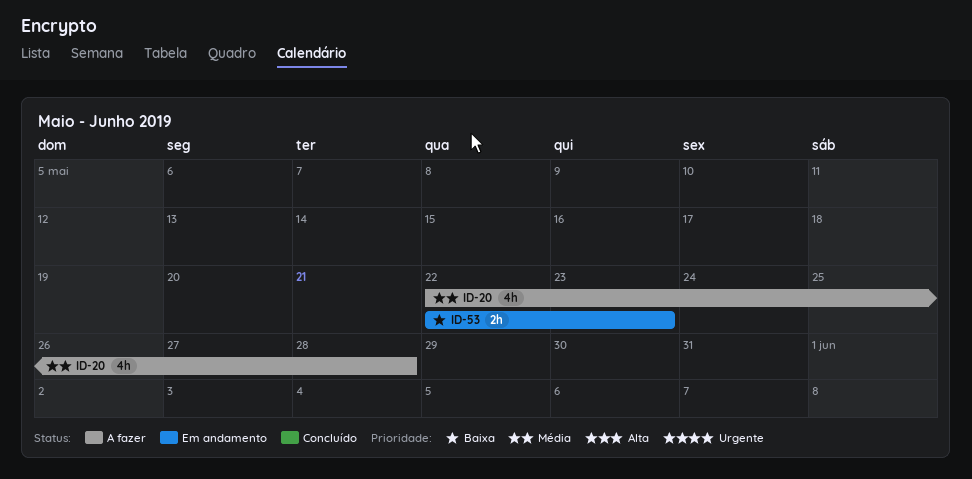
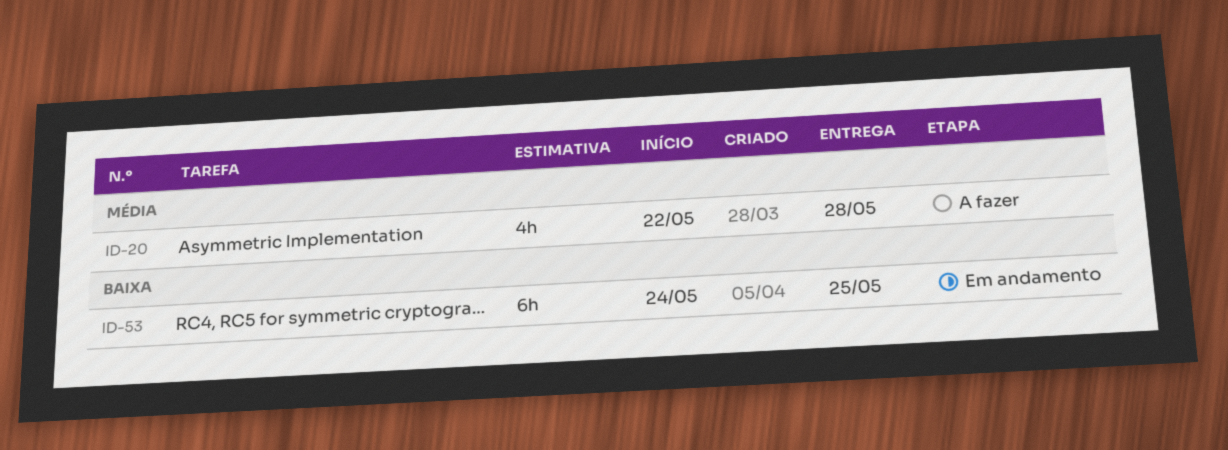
ID-53, estimate: 2h -> 6h
ID-53, start: May 22 -> May 24
ID-53, due: May 23 -> May 25

